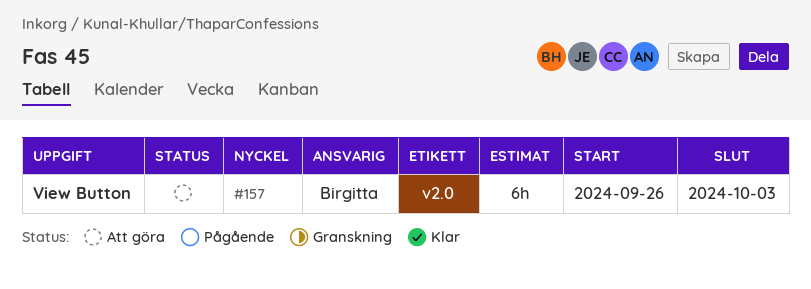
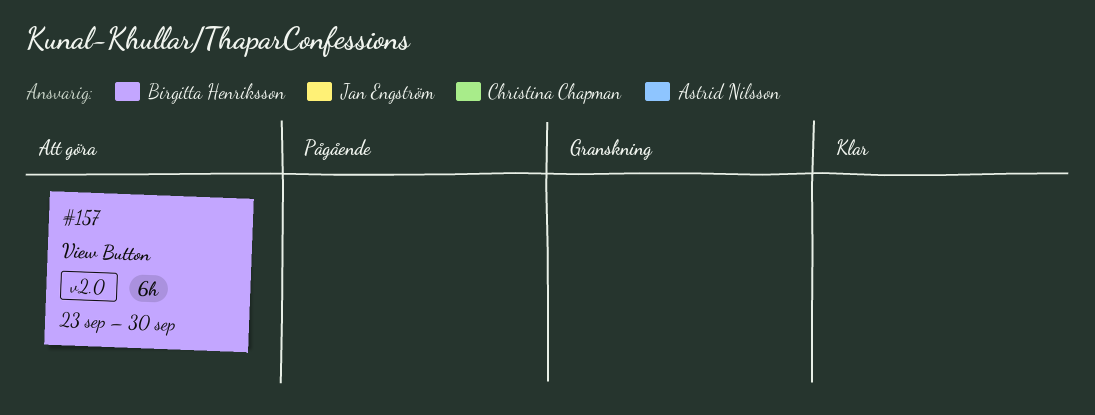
#157, start: Sep 26 -> Sep 23
#157, due: Oct 3 -> Sep 30

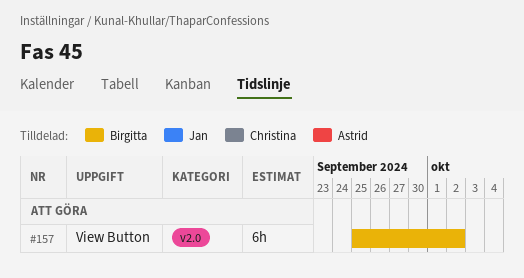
#157, start: Sep 23 -> Sep 25
#157, due: Sep 30 -> Oct 2

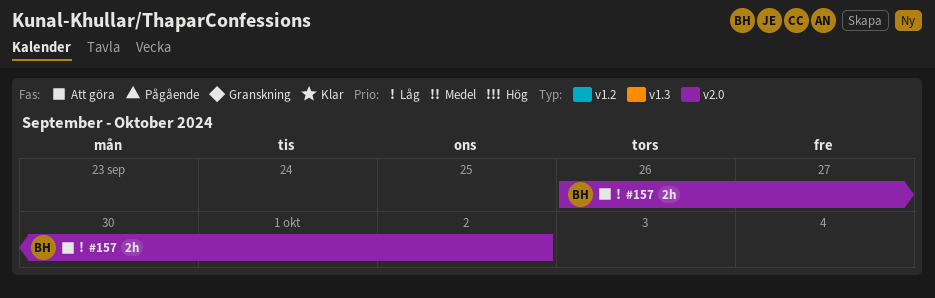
#157, estimate: 6h -> 2h
#157, start: Sep 25 -> Sep 26

